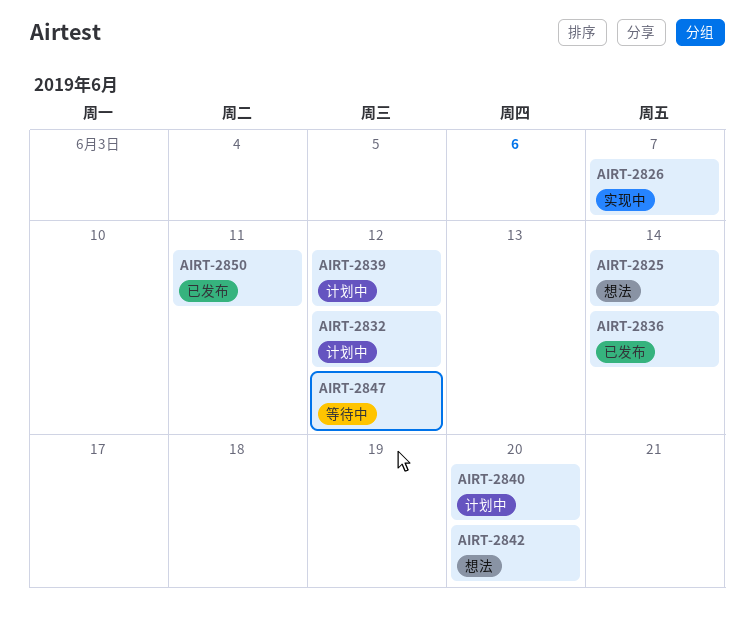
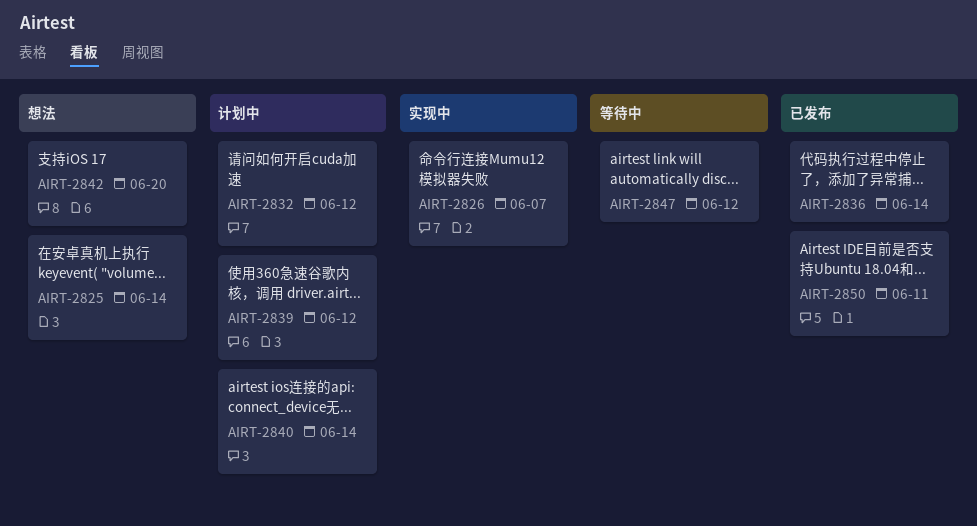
AIRT-2840, due: Jun 20 -> Jun 14

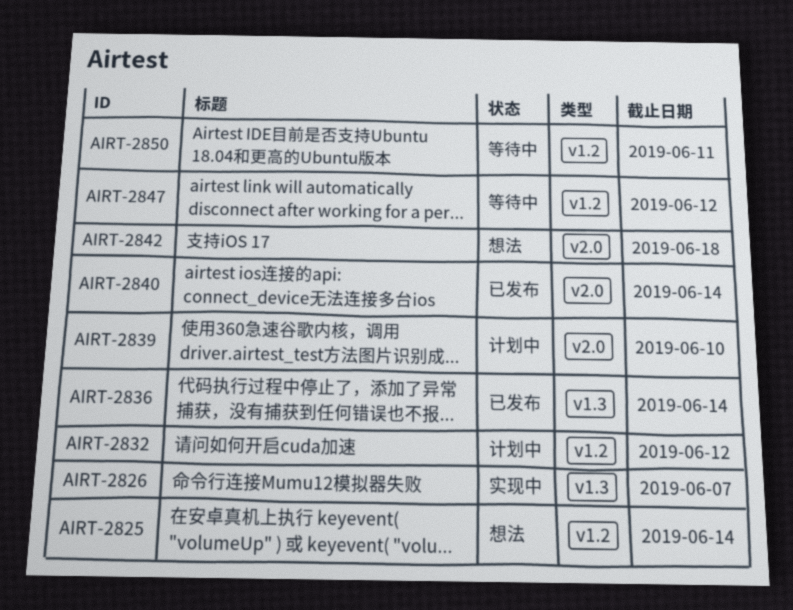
AIRT-2839, due: Jun 12 -> Jun 10
AIRT-2840, status: 计划中 -> 已发布
AIRT-2842, due: Jun 20 -> Jun 18
AIRT-2850, status: 已发布 -> 等待中

